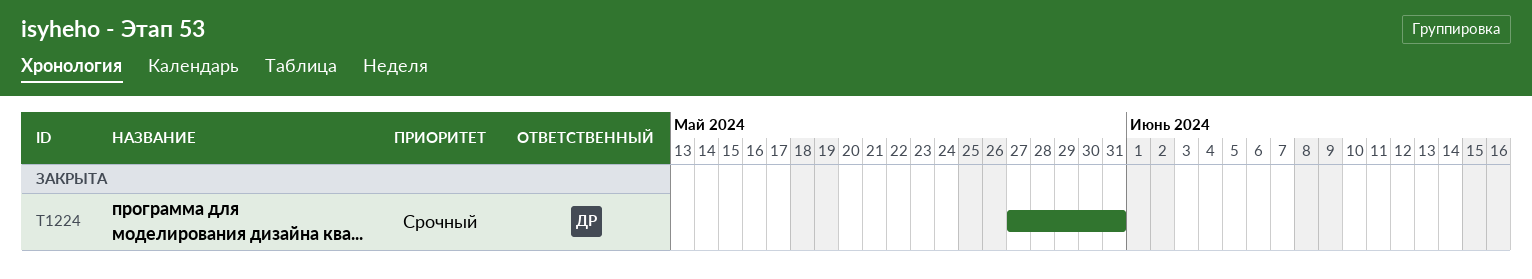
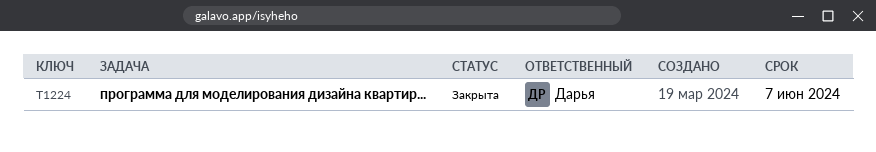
T1224, due: May 31 -> Jun 7

